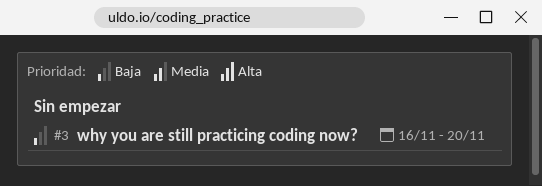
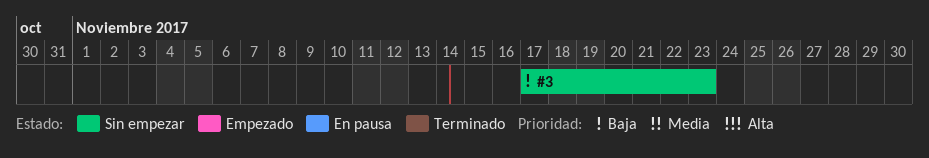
#3, start: Nov 16 -> Nov 17
#3, due: Nov 20 -> Nov 23

